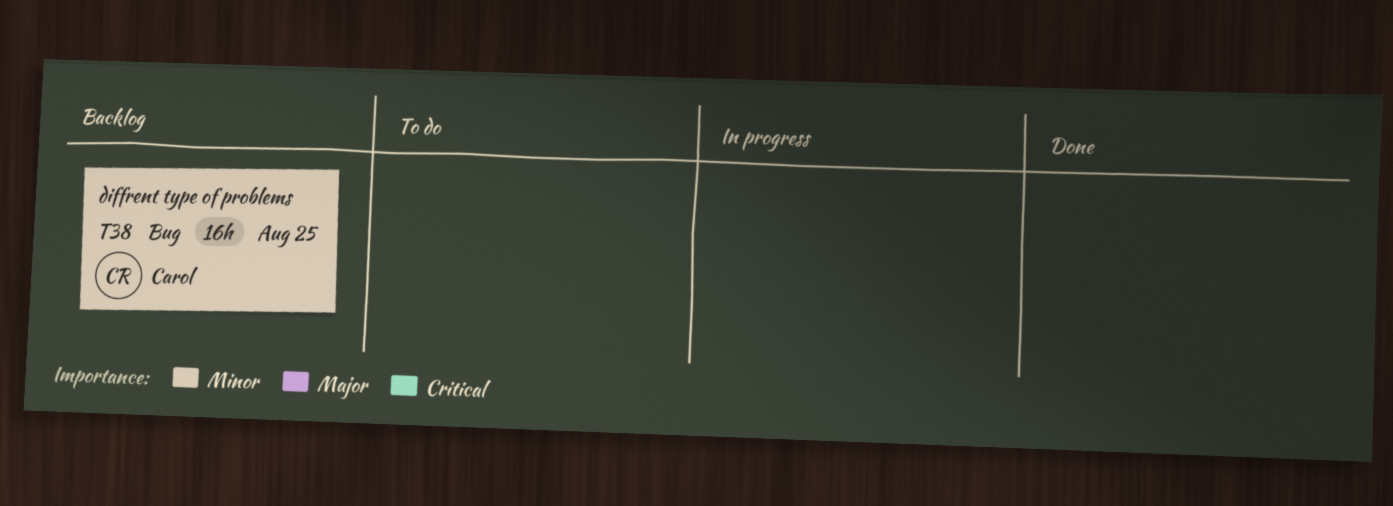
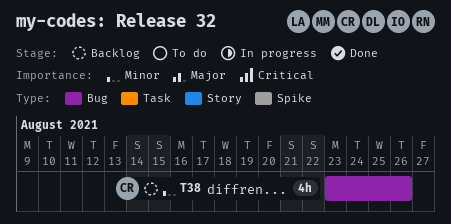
T38, estimate: 16h -> 4h
T38, due: Aug 25 -> Aug 26

